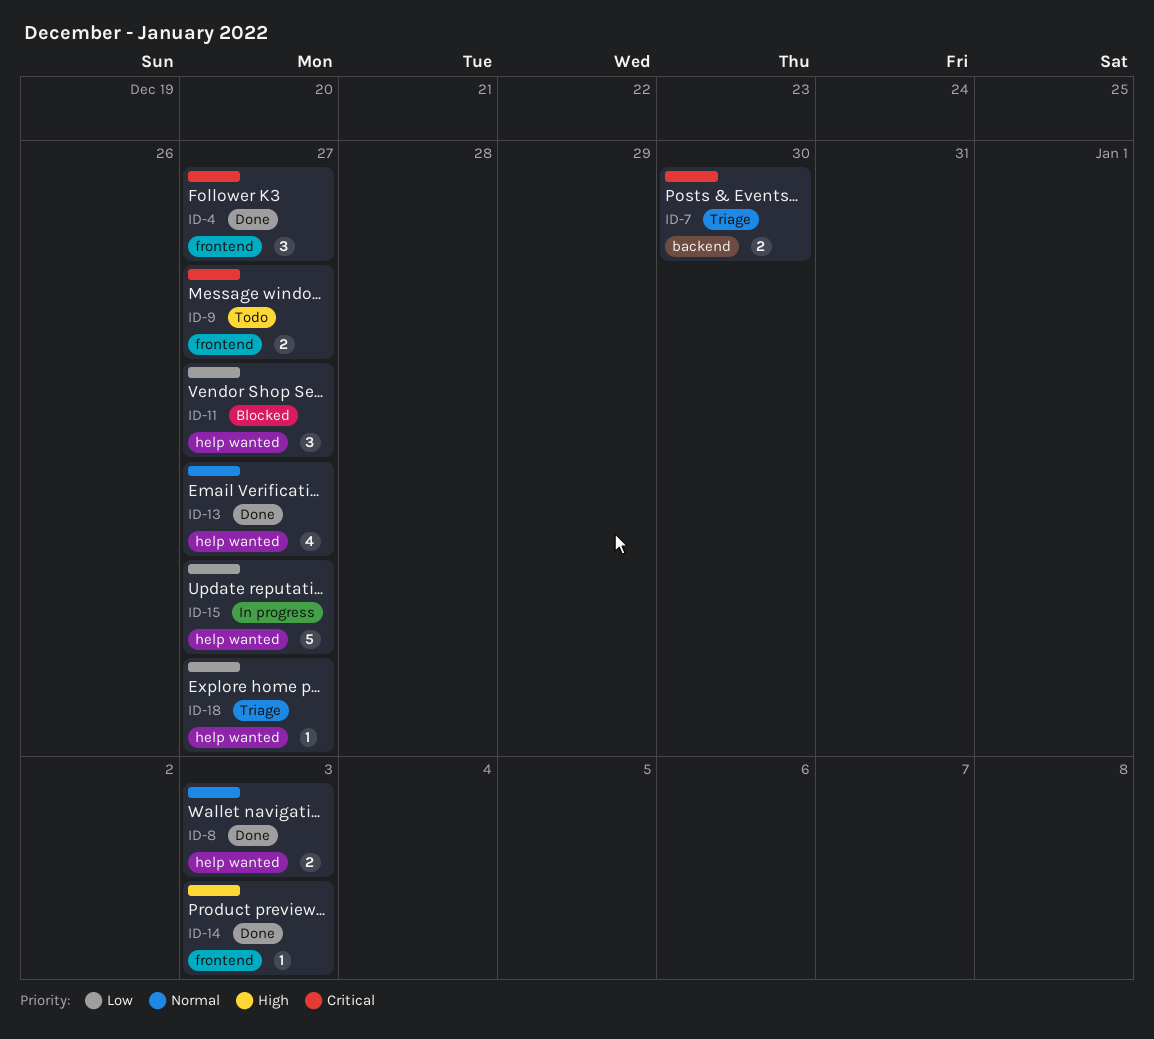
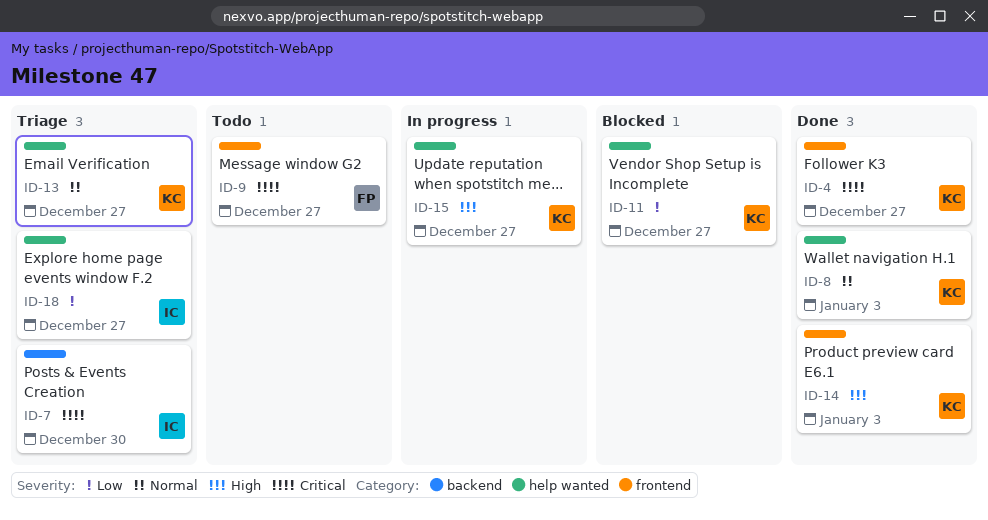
ID-13, status: Done -> Triage
ID-15, priority: Low -> High

